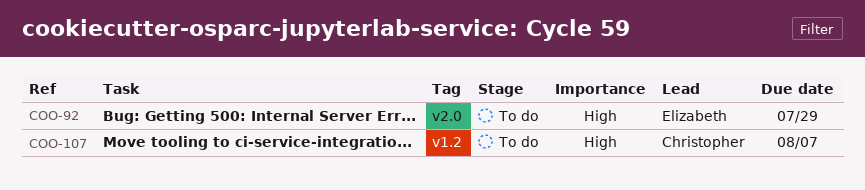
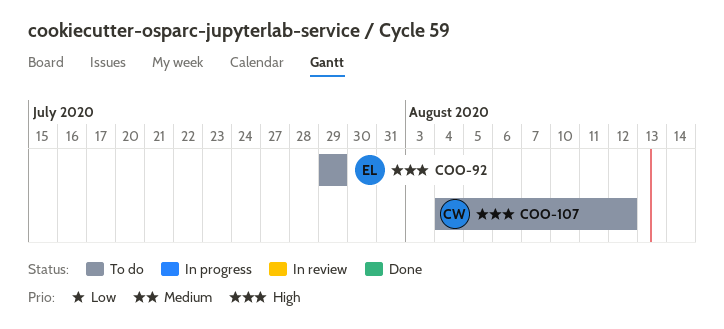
COO-107, due: Aug 7 -> Aug 12

